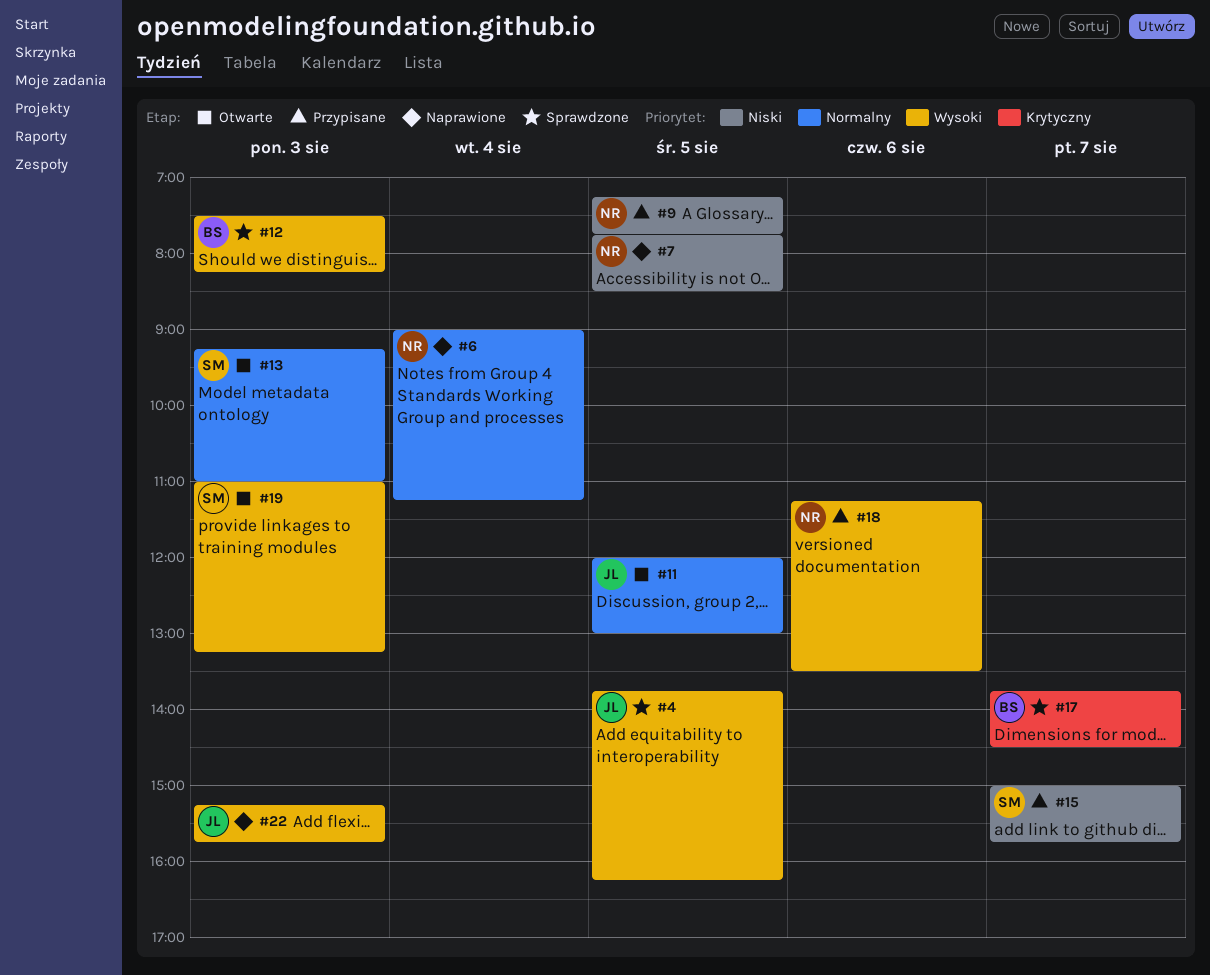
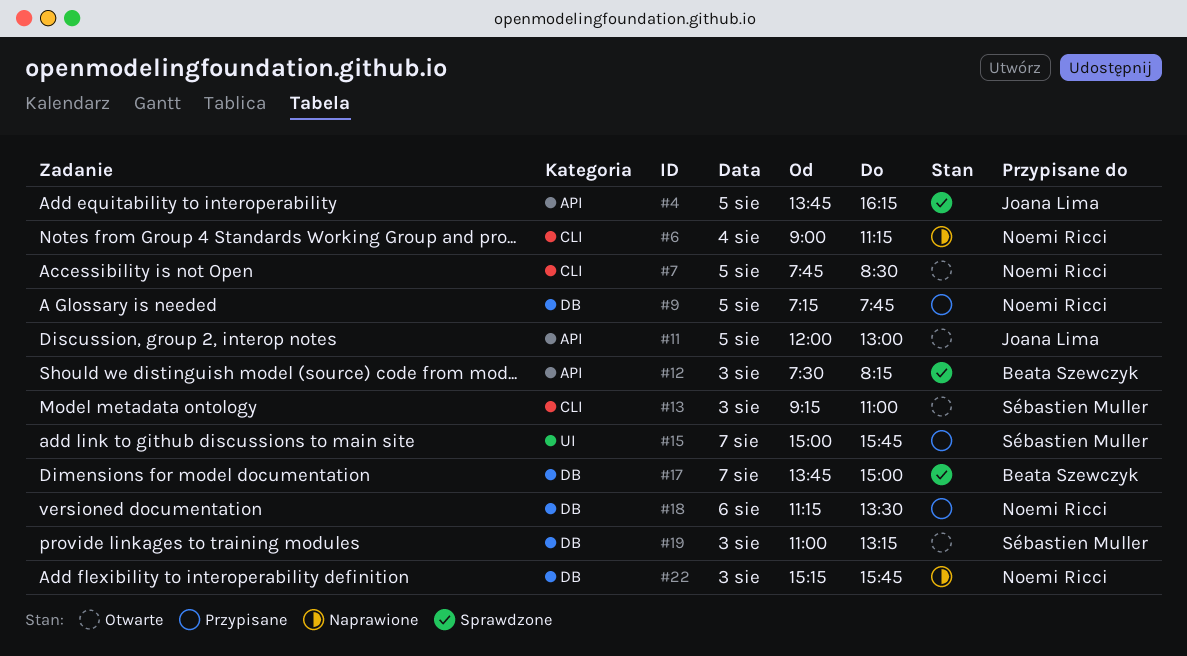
#7, status: Naprawione -> Otwarte
#17, ends: 14:30 -> 15:00
#22, owner: Joana Lima -> Noemi Ricci

